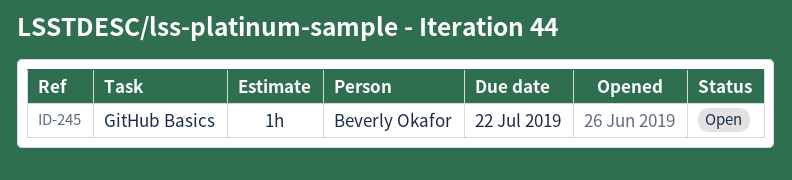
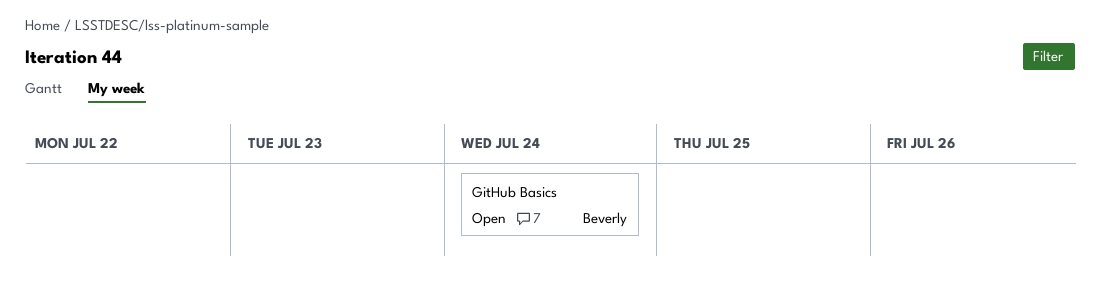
GitHub Basics, due: Jul 22 -> Jul 24

